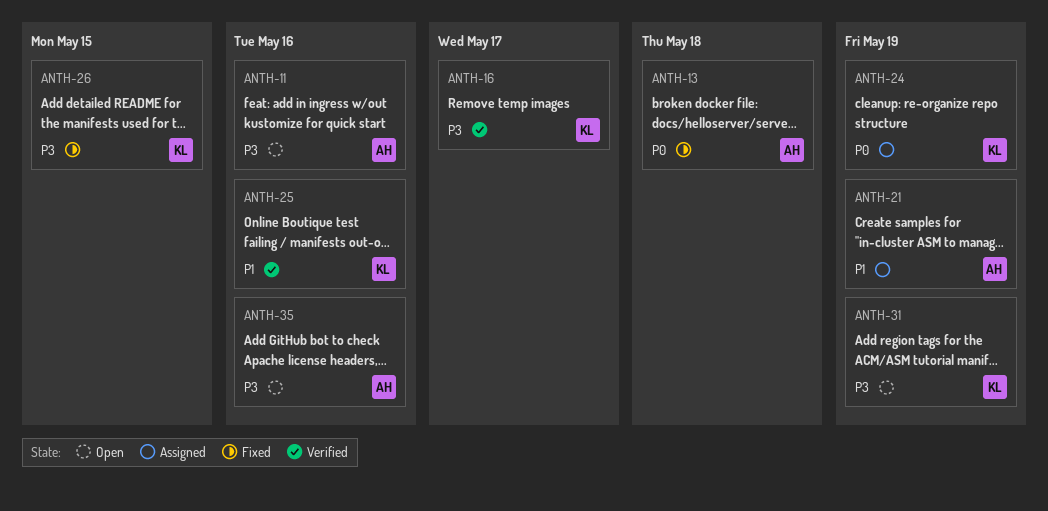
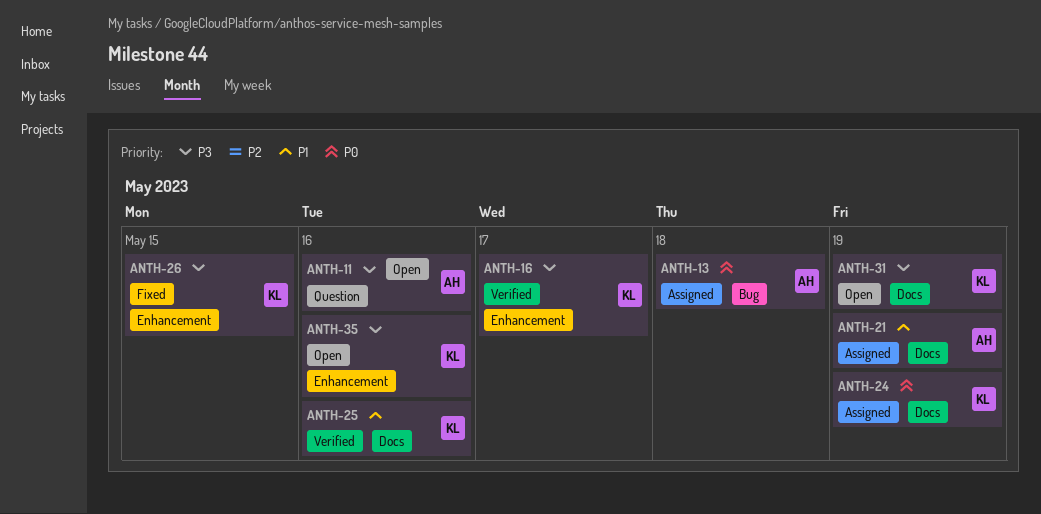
ANTH-13, status: Fixed -> Assigned
ANTH-35, owner: AH -> KL

